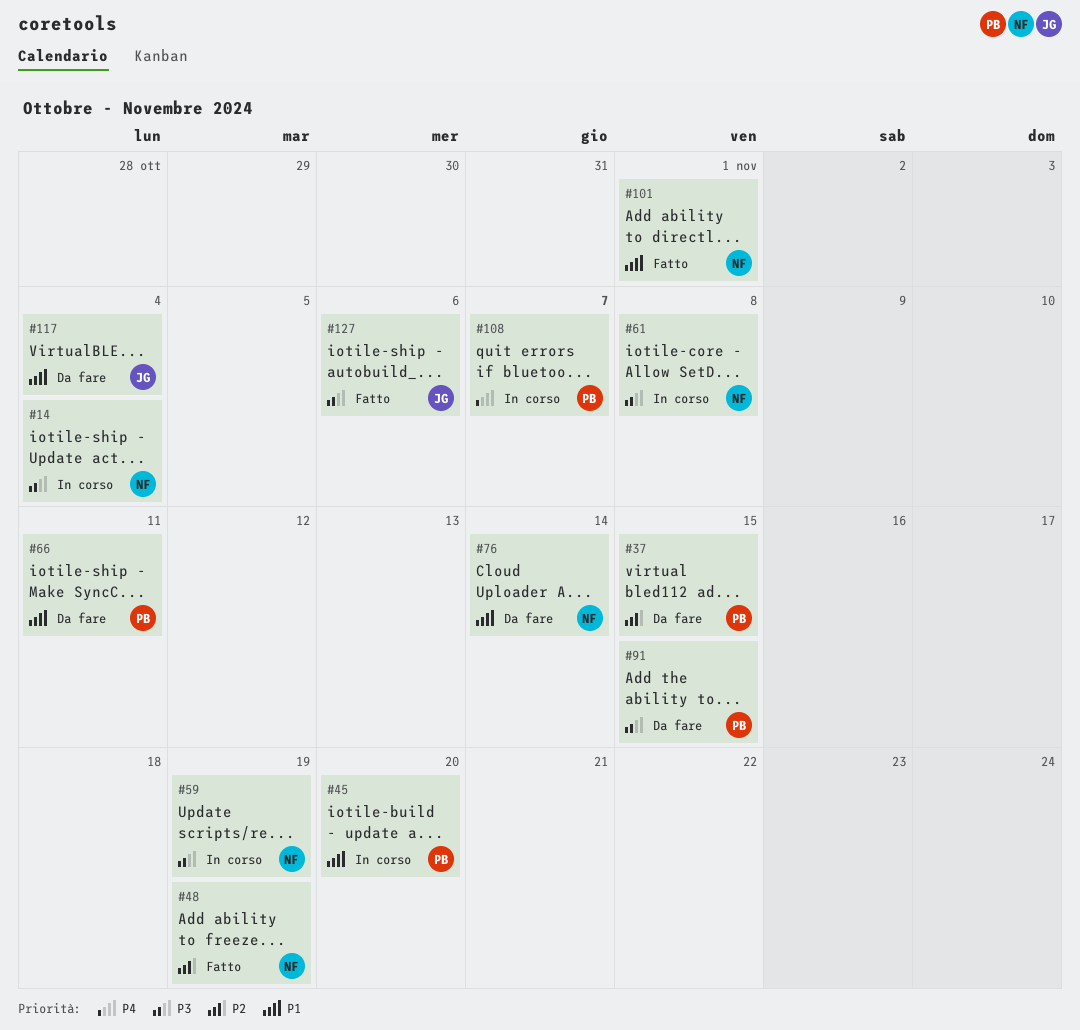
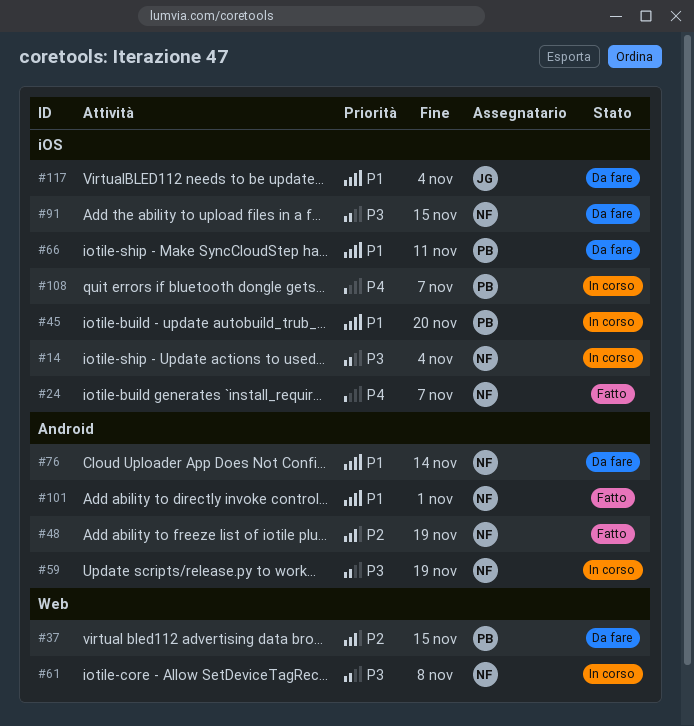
#24: none -> present
#91, owner: PB -> NF
#127: present -> none

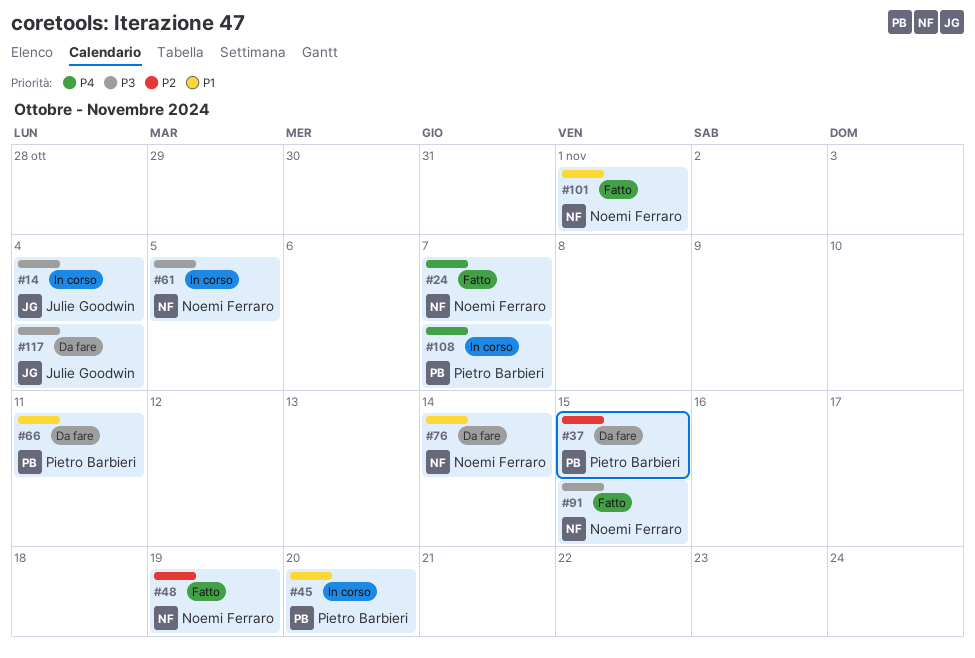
#14, owner: Noemi Ferraro -> Julie Goodwin
#59: present -> none
#61, due: Nov 8 -> Nov 5
#91, status: Da fare -> Fatto
#117, priority: P1 -> P3

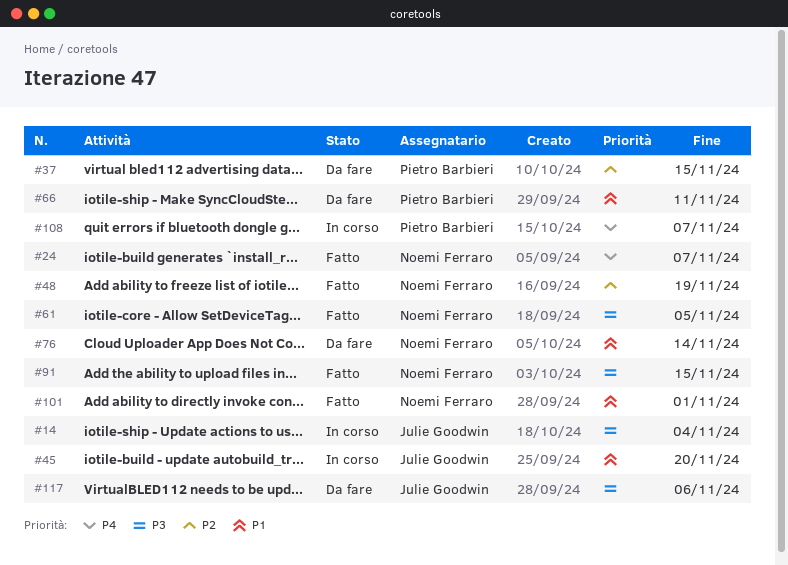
#45, owner: Pietro Barbieri -> Julie Goodwin
#61, status: In corso -> Fatto
#117, due: Nov 4 -> Nov 6

